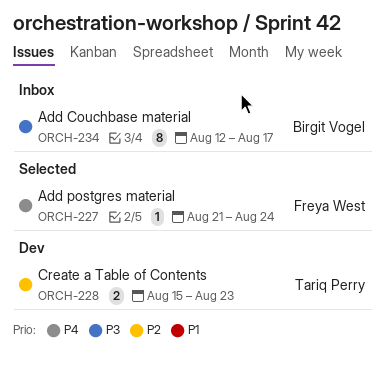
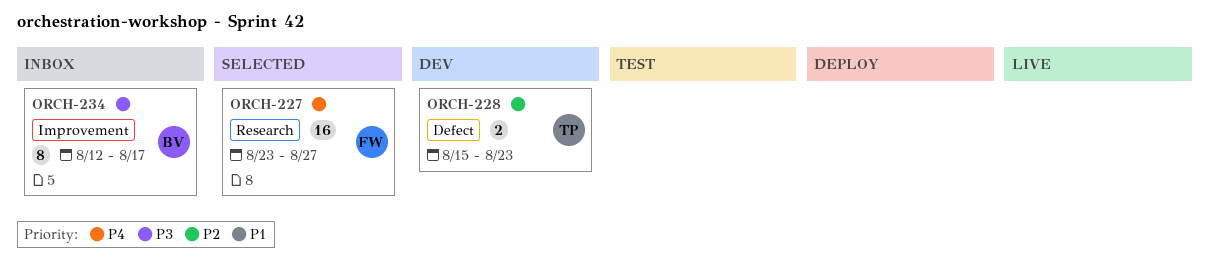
ORCH-227, estimate: 1 -> 16
ORCH-227, start: Aug 21 -> Aug 23
ORCH-227, due: Aug 24 -> Aug 27

